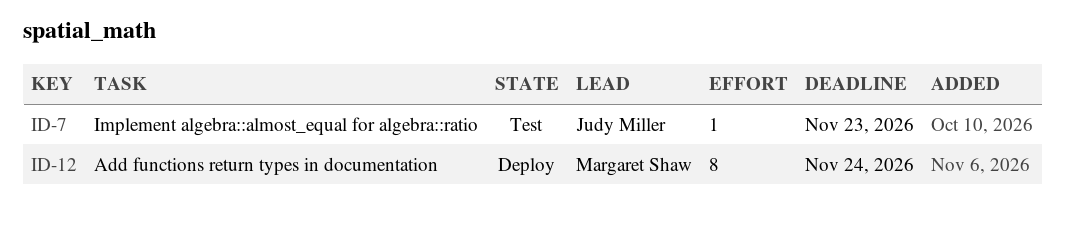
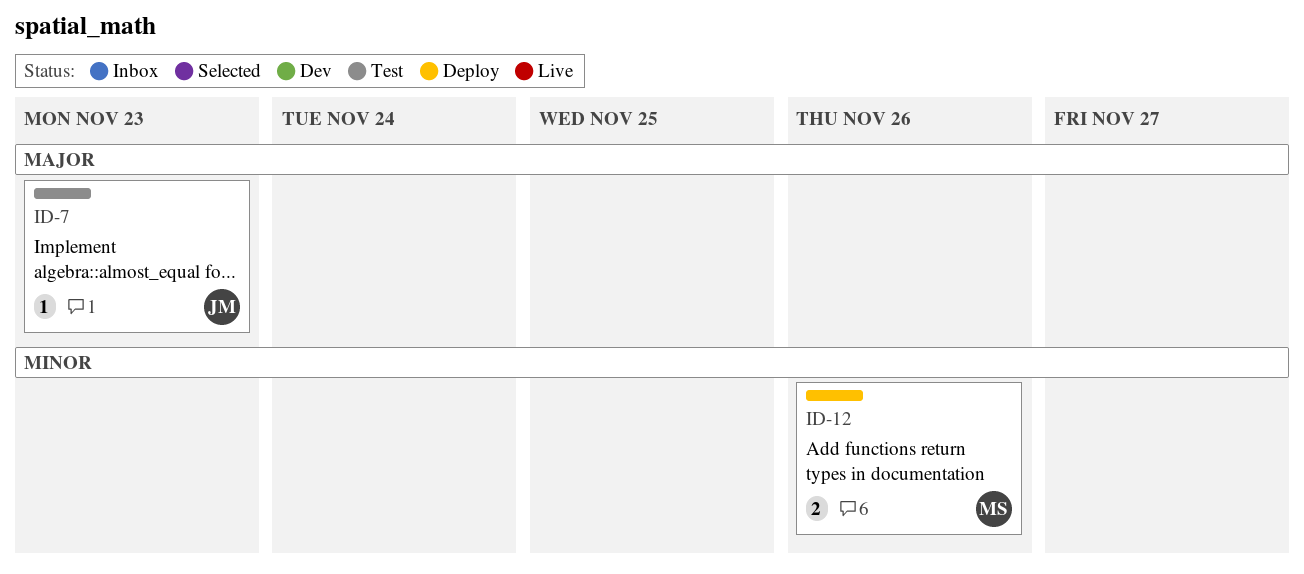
ID-12, estimate: 8 -> 2
ID-12, due: Nov 24 -> Nov 26

